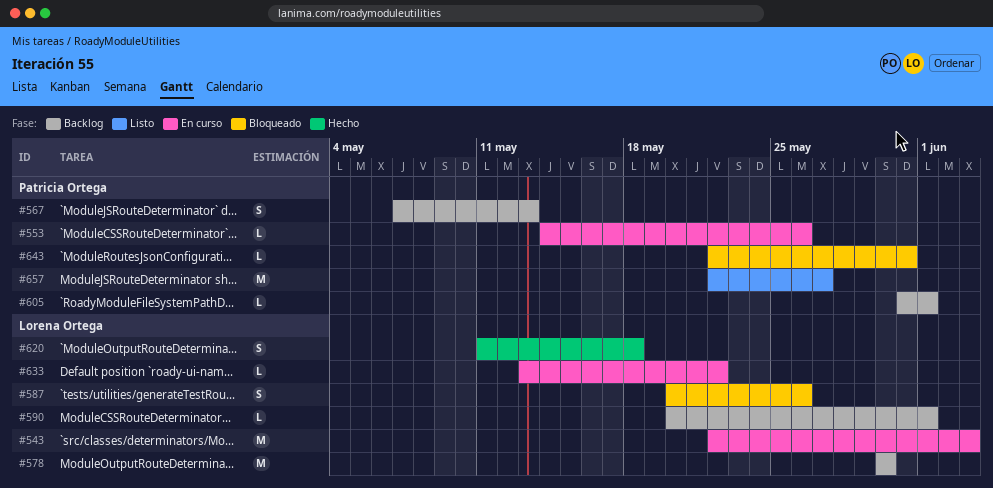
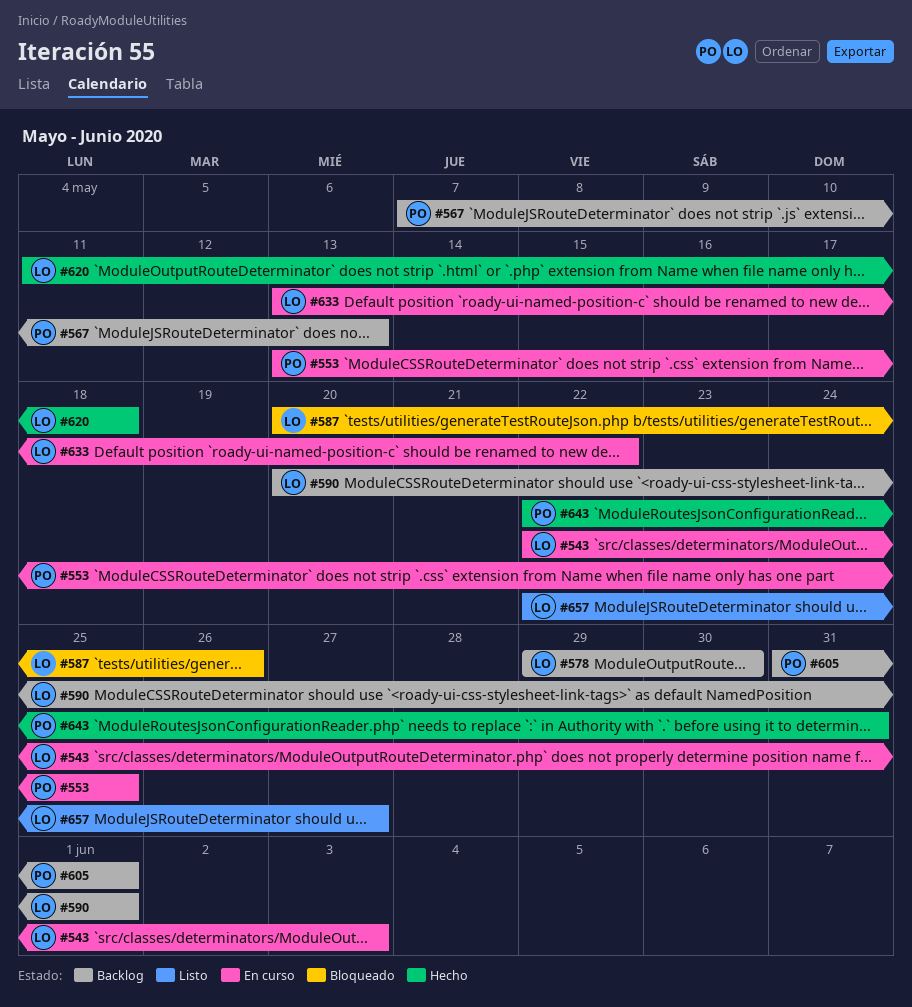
#553, start: May 14 -> May 13
#553, due: May 26 -> May 25
#578, start: May 30 -> May 29
#643, status: Bloqueado -> Hecho
#657, owner: Patricia Ortega -> Lorena Ortega

